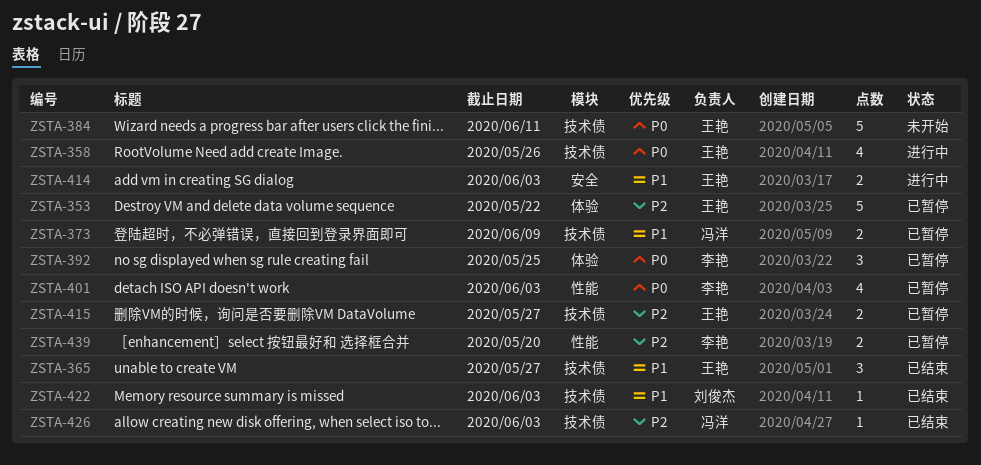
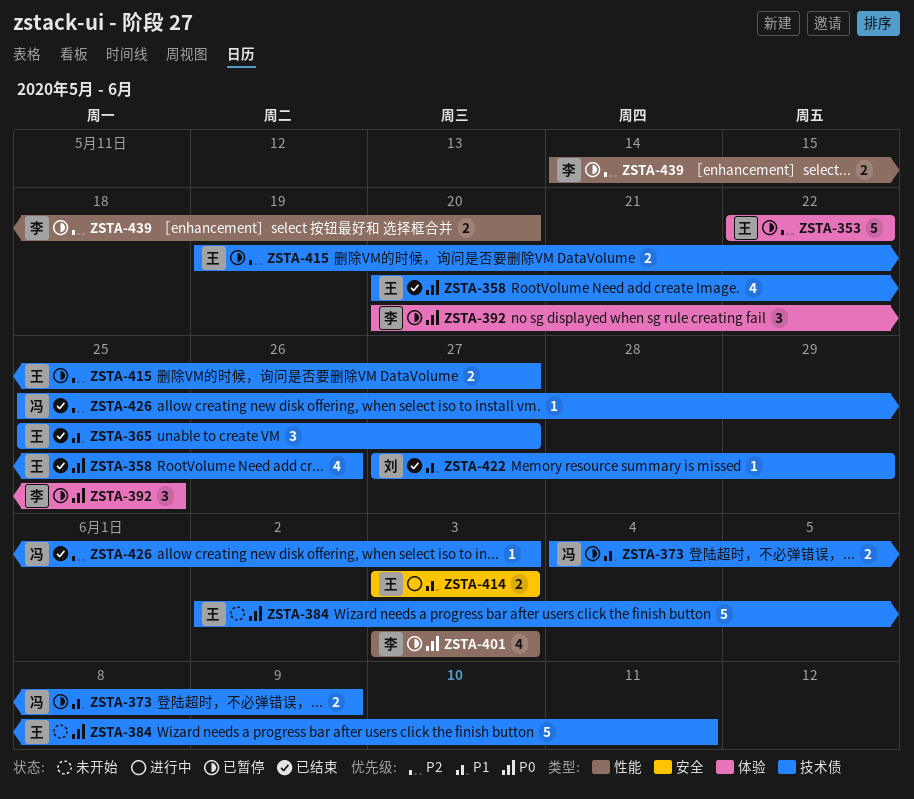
ZSTA-358, status: 进行中 -> 已结束
ZSTA-422, due: Jun 3 -> May 29

